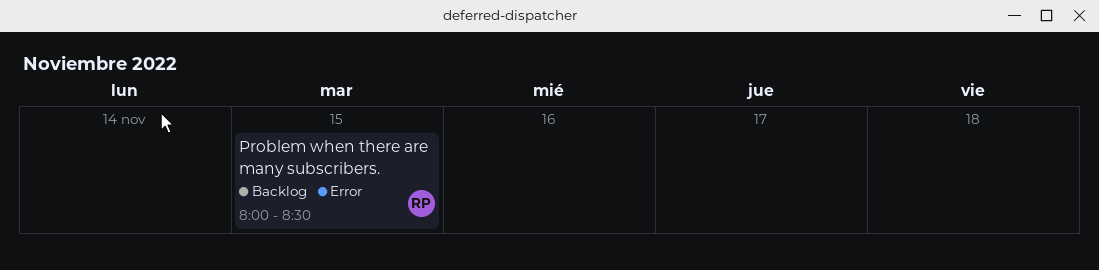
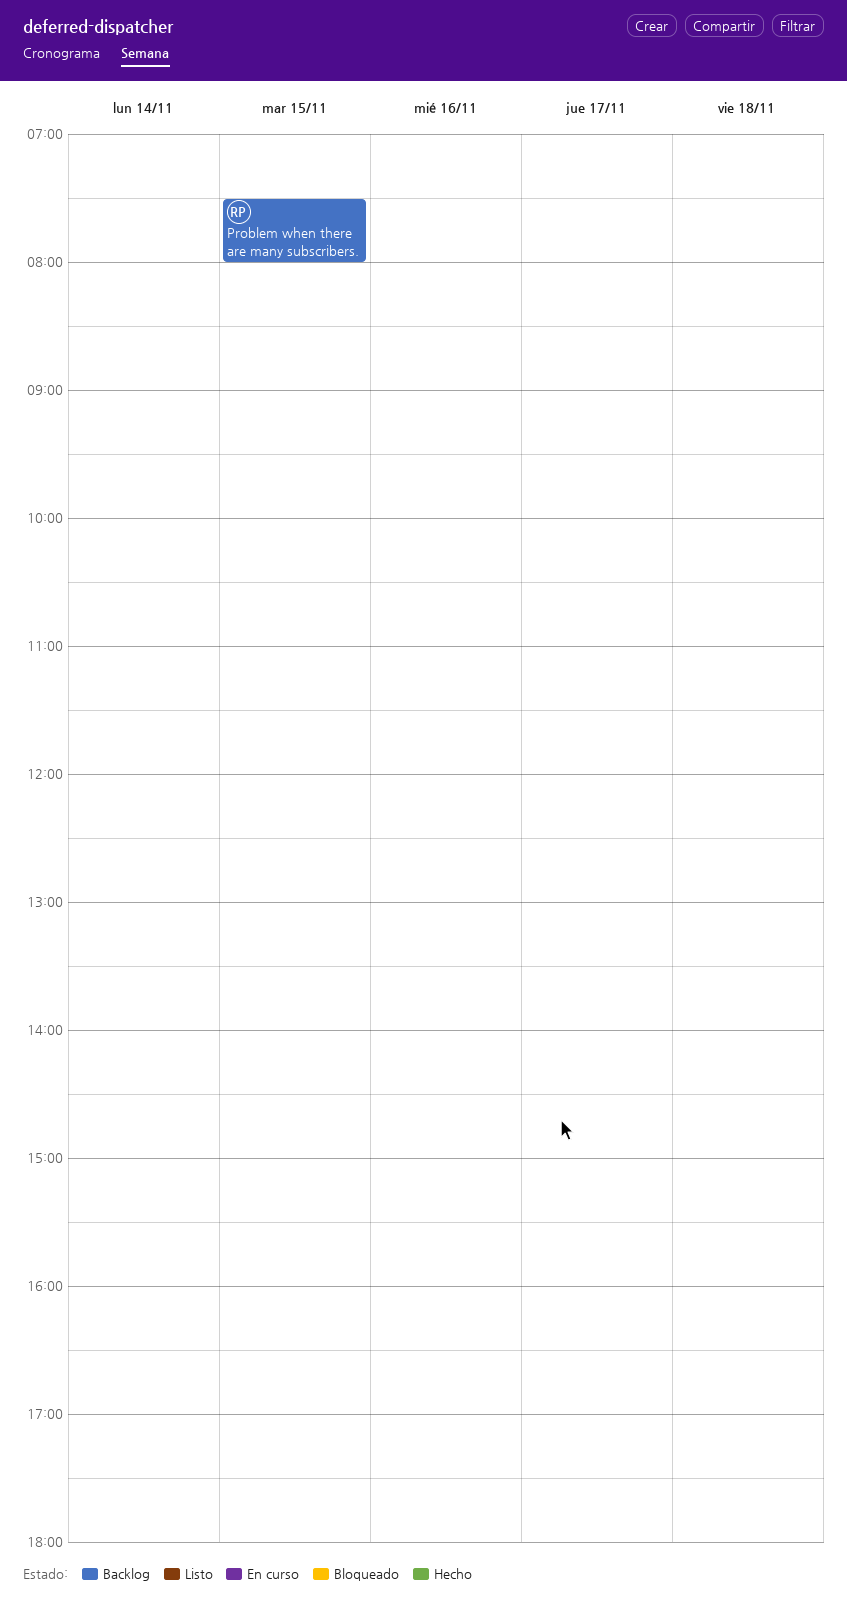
Problem when there are many subscribers., begins: 08:00 -> 07:30
Problem when there are many subscribers., ends: 08:30 -> 08:00

